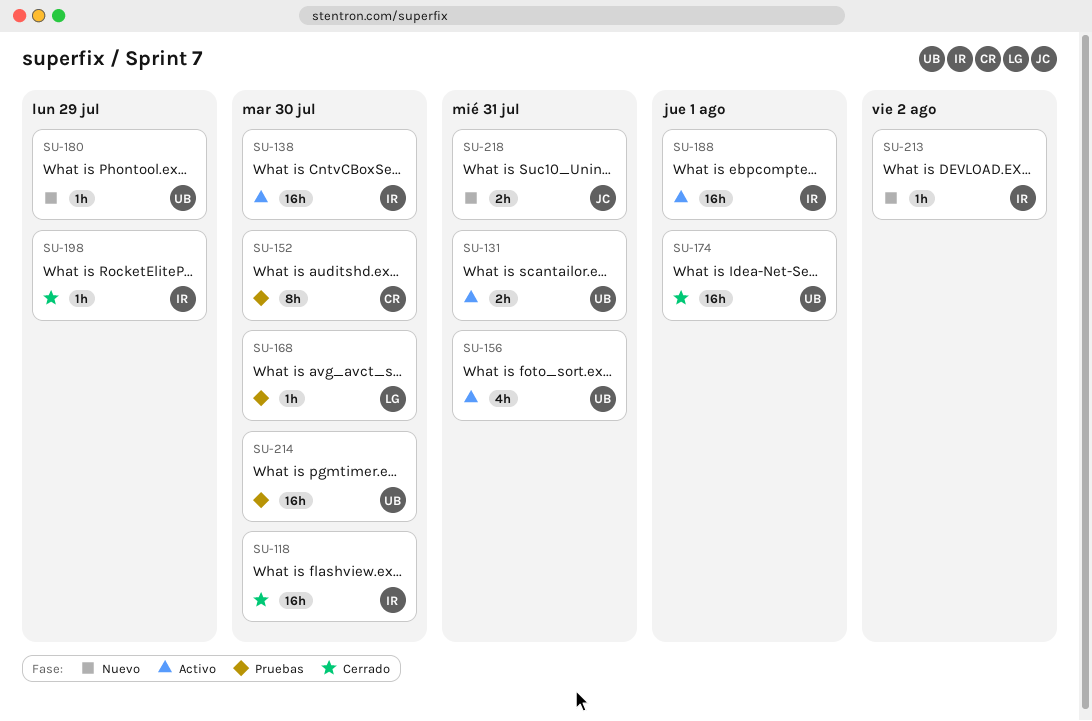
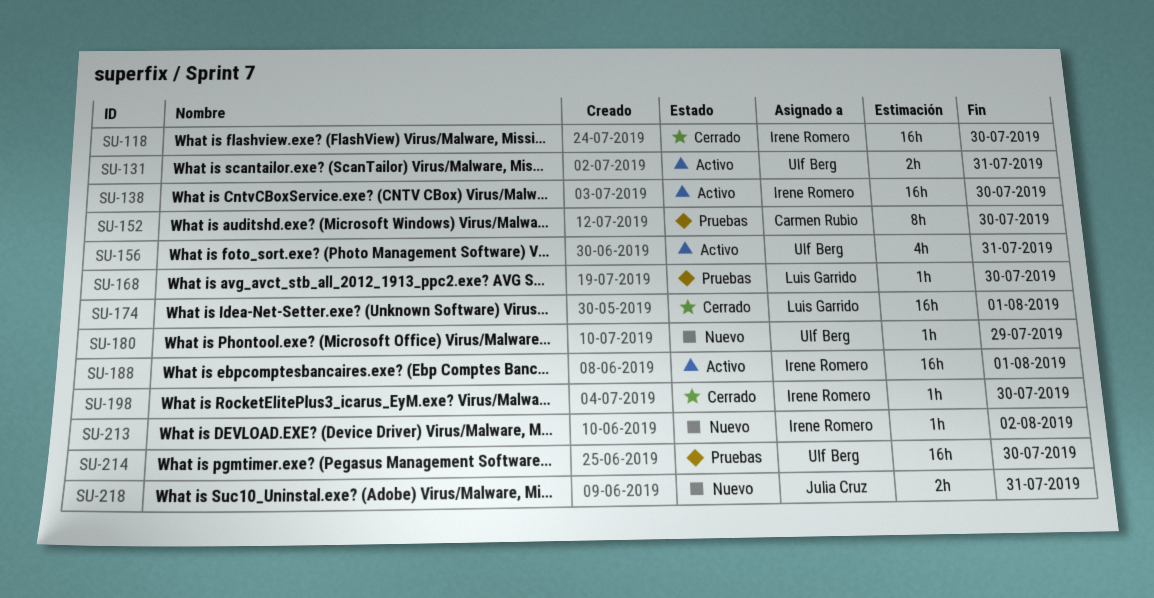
SU-174, owner: Ulf Berg -> Luis Garrido
SU-198, due: Jul 29 -> Jul 30

